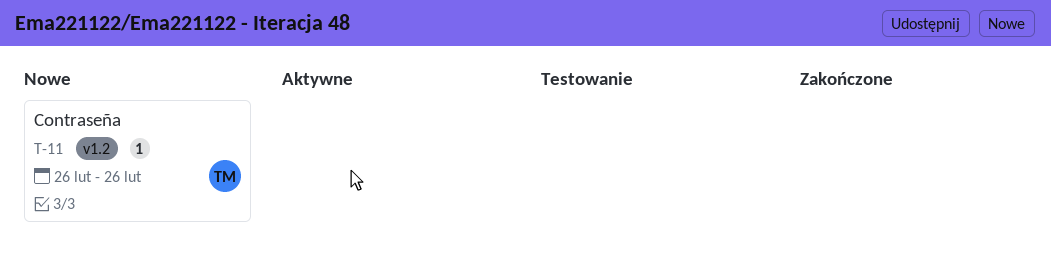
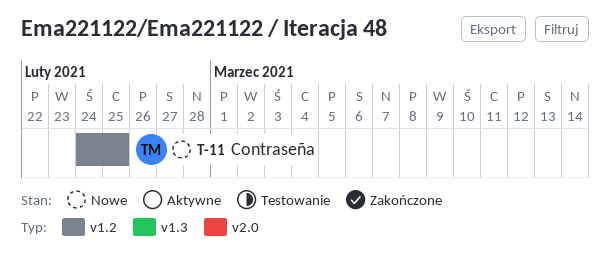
T-11, start: Feb 26 -> Feb 24
T-11, due: Feb 26 -> Feb 25

